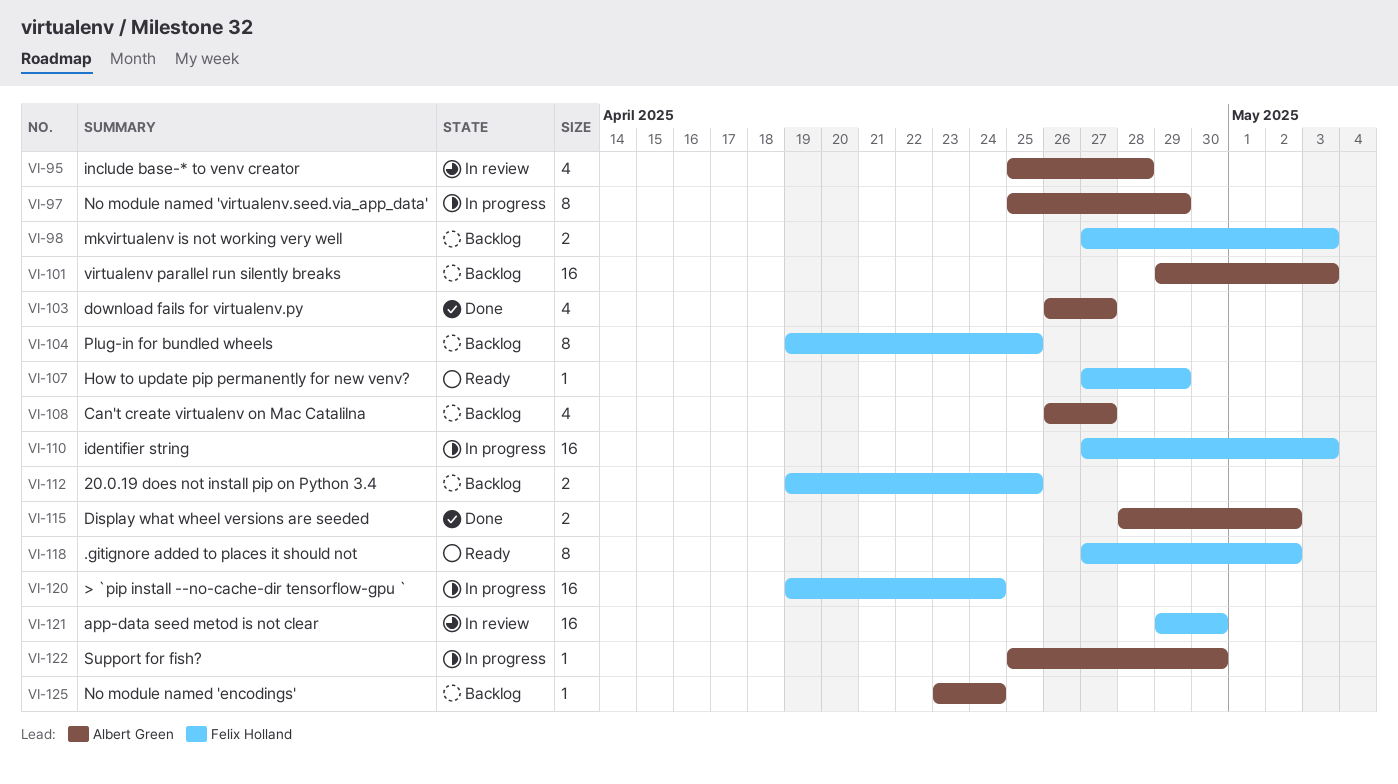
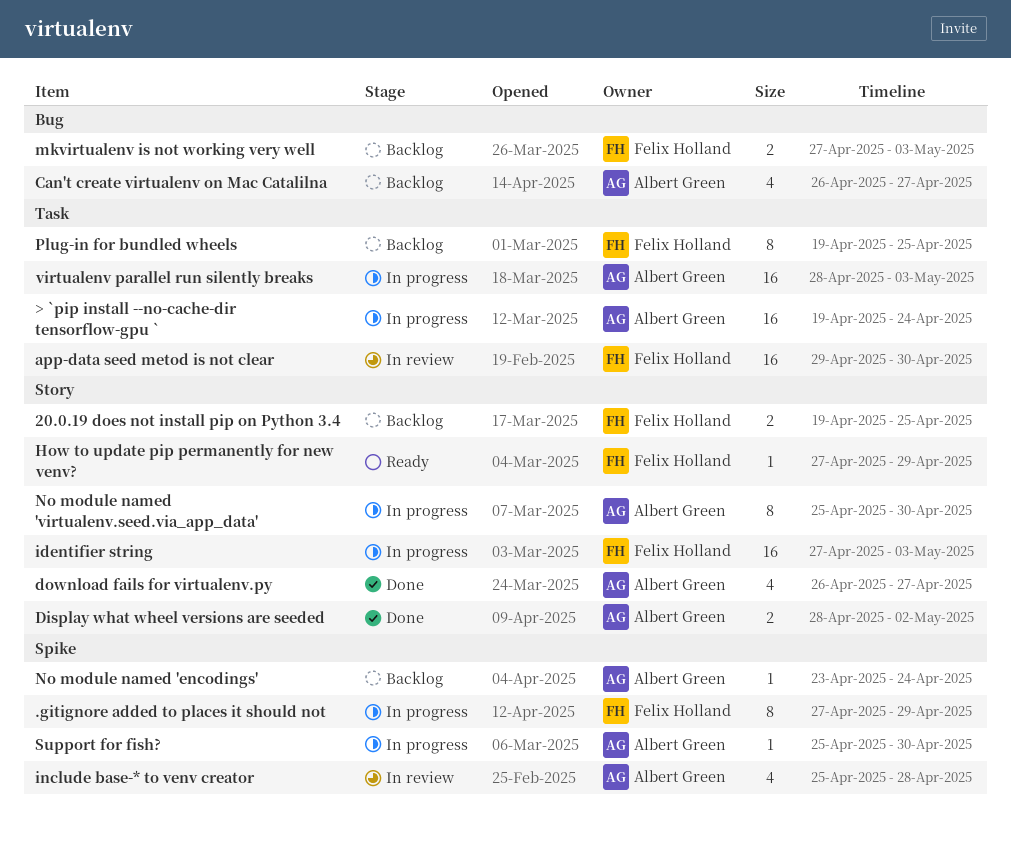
.gitignore added to places it should not, status: Ready -> In progress
.gitignore added to places it should not, due: May 2 -> Apr 29
> `pip install --no-cache-dir tensorflow-gpu `, owner: Felix Holland -> Albert Green
No module named 'virtualenv.seed.via_app_data', due: Apr 29 -> Apr 30
virtualenv parallel run silently breaks, status: Backlog -> In progress
virtualenv parallel run silently breaks, start: Apr 29 -> Apr 28

